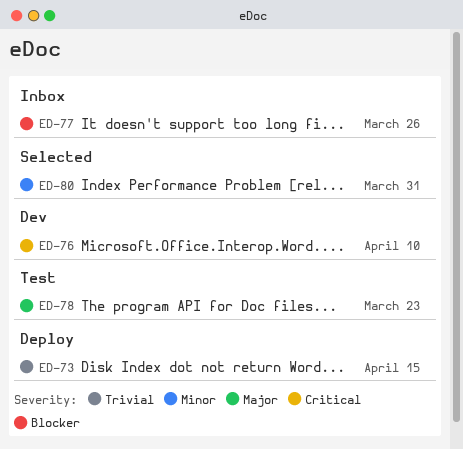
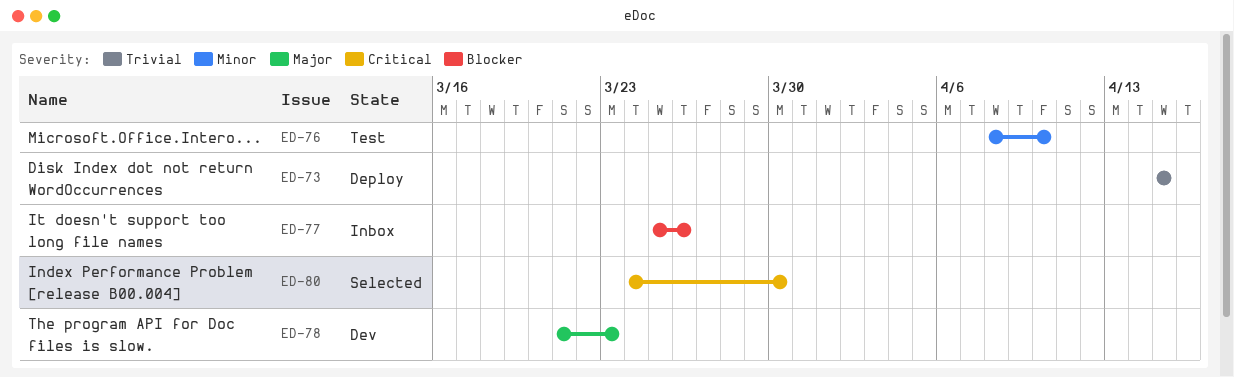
ED-76, status: Dev -> Test
ED-76, priority: Critical -> Minor
ED-78, status: Test -> Dev
ED-80, priority: Minor -> Critical
ED-80, due: Mar 31 -> Mar 30

